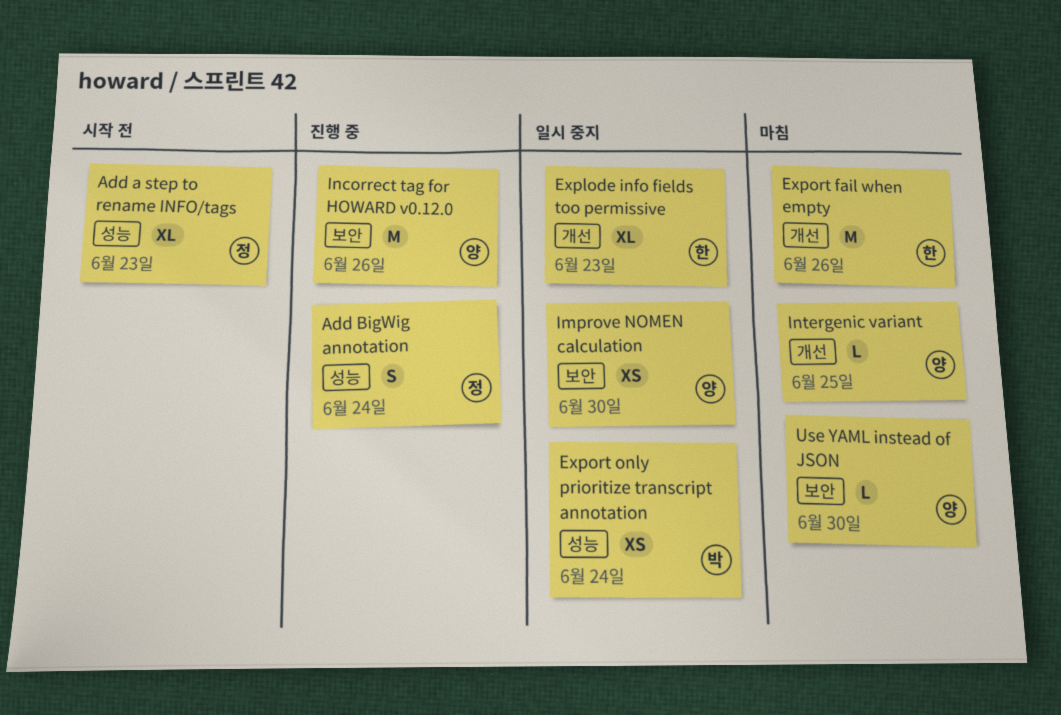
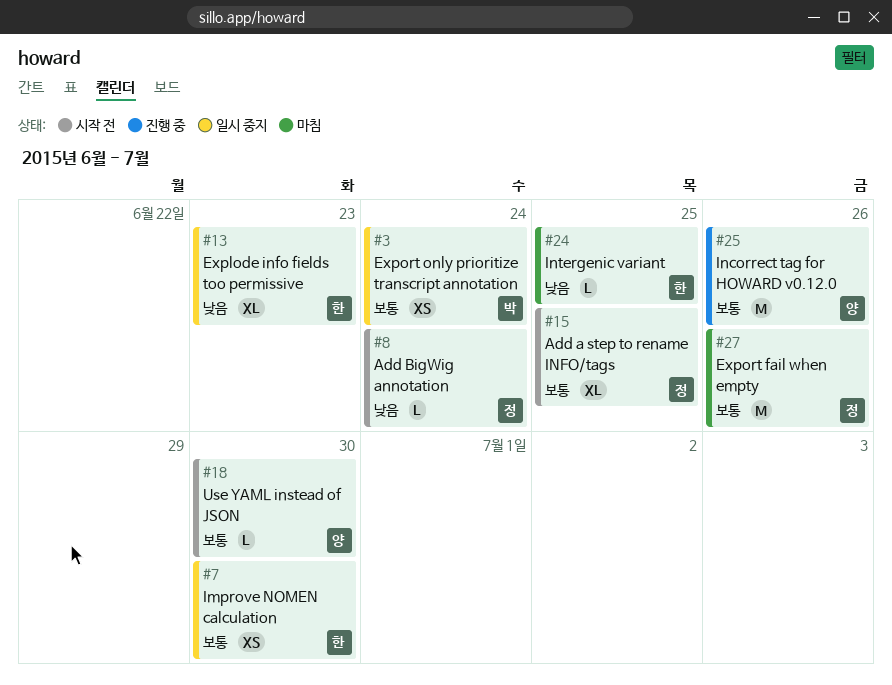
Add a step to rename INFO/tags, due: Jun 23 -> Jun 25
Add BigWig annotation, status: 진행 중 -> 시작 전
Add BigWig annotation, estimate: S -> L
Export fail when empty, owner: 한 -> 정
Improve NOMEN calculation, owner: 양 -> 한
Intergenic variant, owner: 양 -> 한
Use YAML instead of JSON, status: 마침 -> 시작 전

